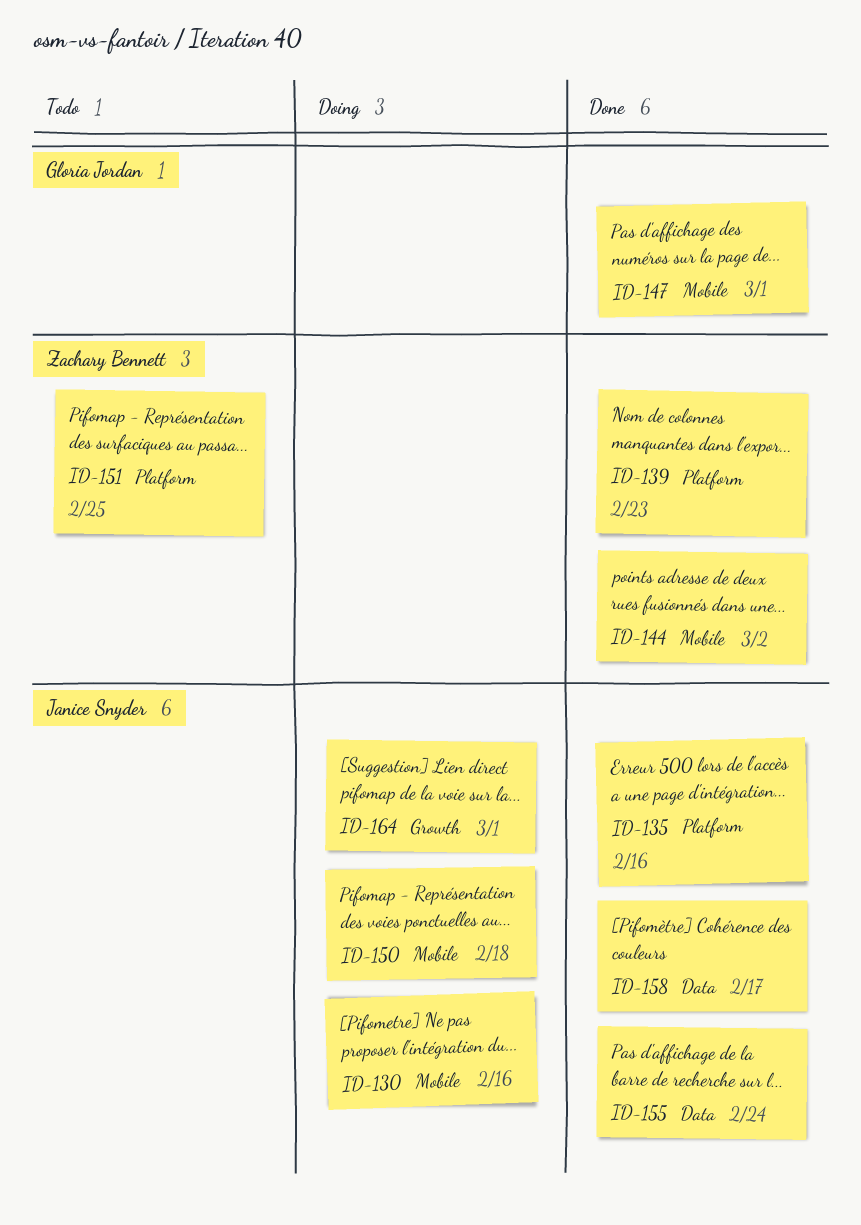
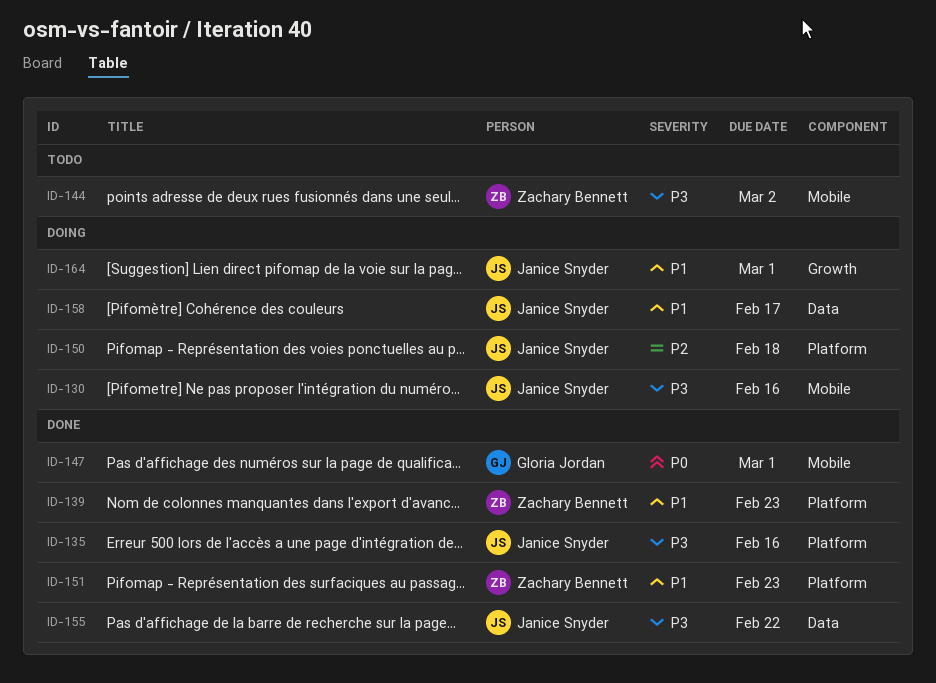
ID-144, status: Done -> Todo
ID-150, label: Mobile -> Platform
ID-151, status: Todo -> Done
ID-151, due: Feb 25 -> Feb 23
ID-155, due: Feb 24 -> Feb 22
ID-158, status: Done -> Doing

